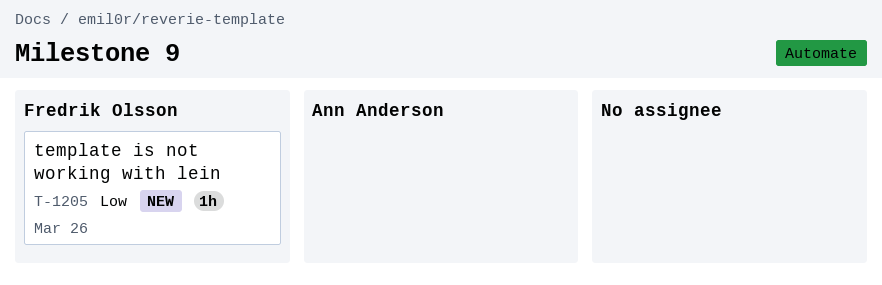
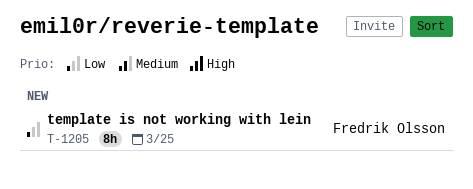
T-1205, estimate: 1h -> 8h
T-1205, due: Mar 26 -> Mar 25

